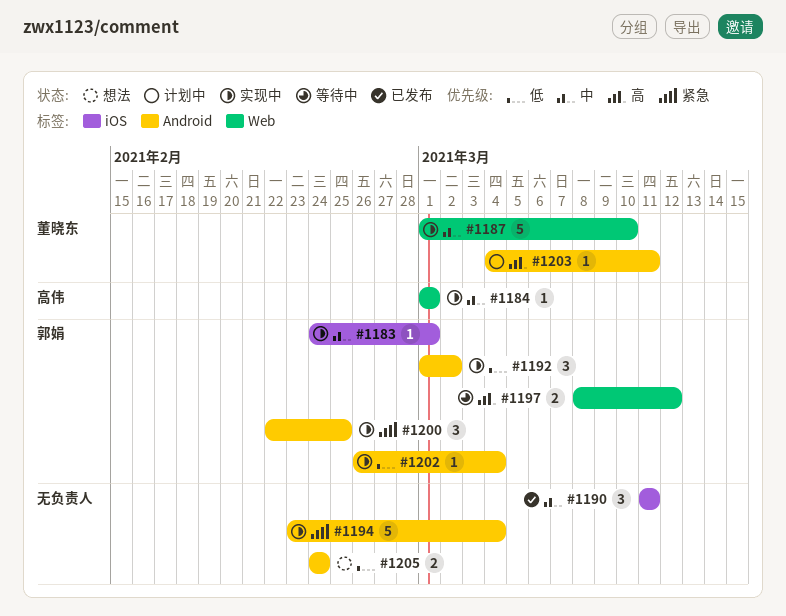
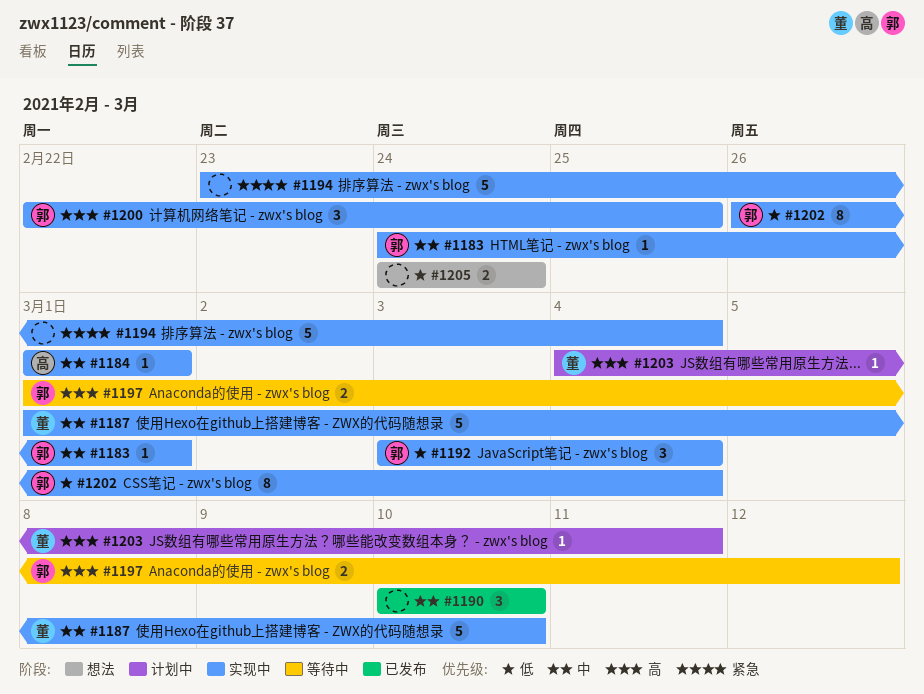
#1190, start: Mar 11 -> Mar 10
#1190, due: Mar 11 -> Mar 10
#1192, start: Mar 1 -> Mar 3
#1192, due: Mar 2 -> Mar 4
#1197, start: Mar 8 -> Mar 1
#1200, priority: 紧急 -> 高
#1202, estimate: 1 -> 8

